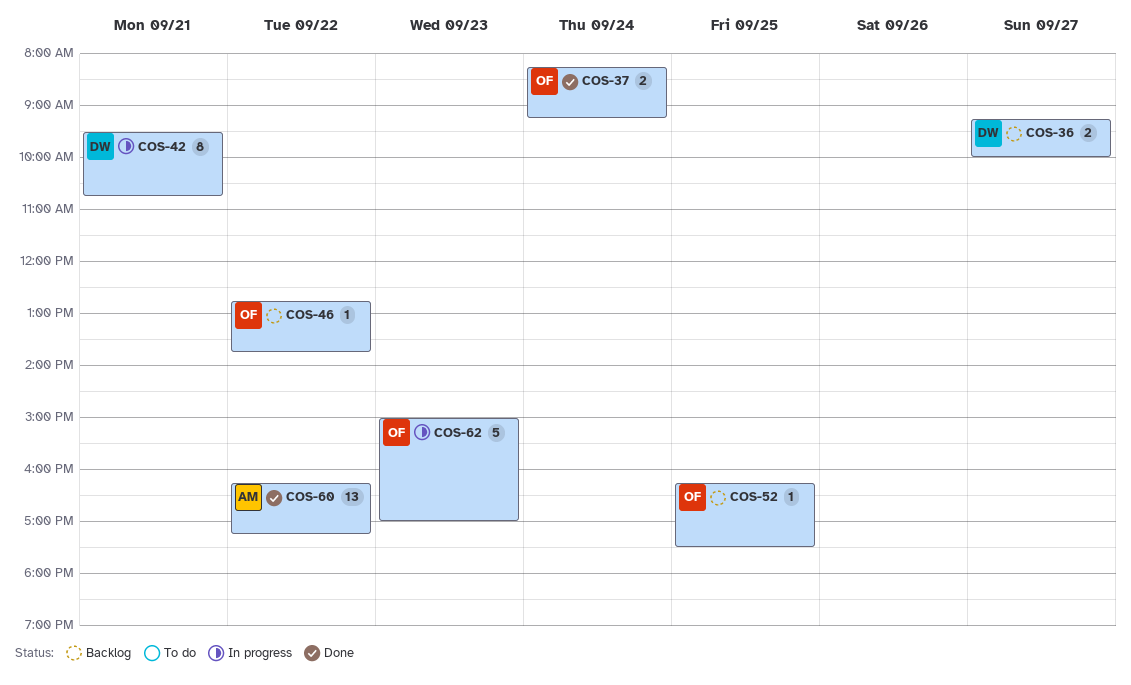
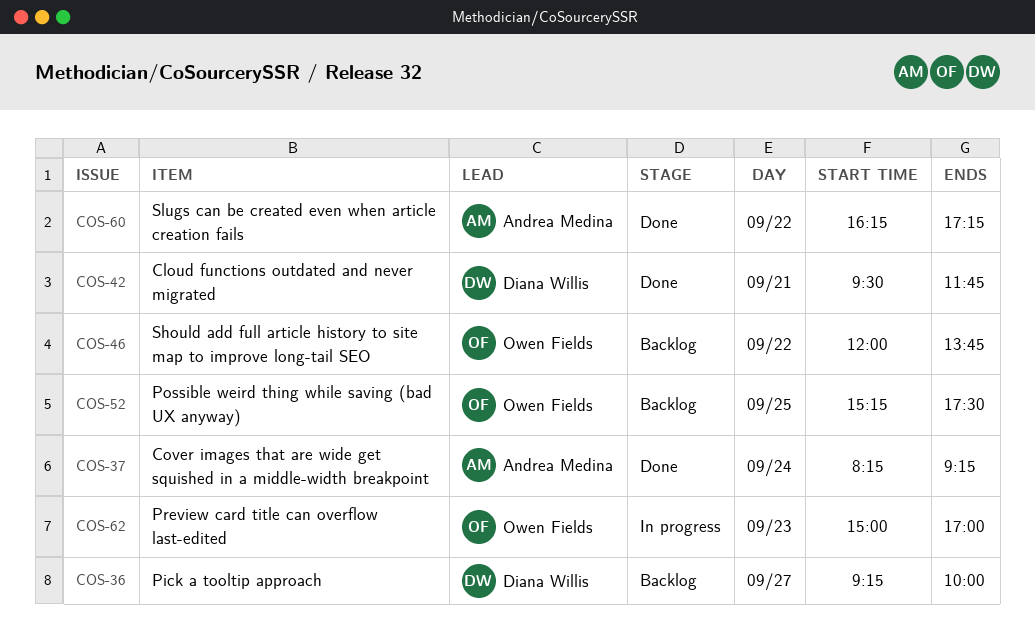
COS-37, owner: Owen Fields -> Andrea Medina
COS-42, status: In progress -> Done
COS-42, ends: 10:45 -> 11:45
COS-46, begins: 12:45 -> 12:00
COS-52, begins: 16:15 -> 15:15

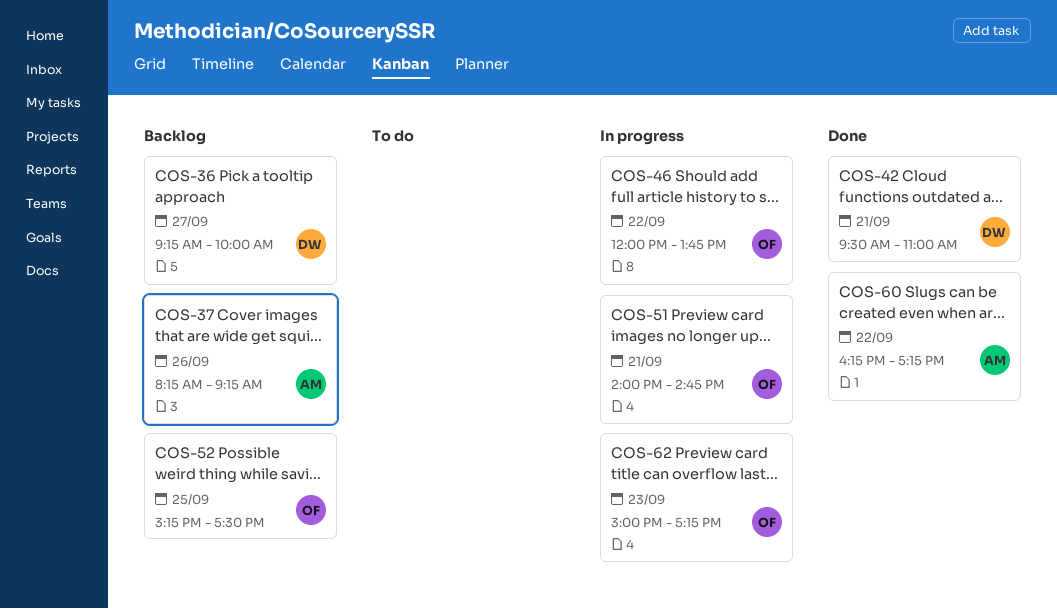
COS-37, status: Done -> Backlog
COS-37, day: Sep 24 -> Sep 26
COS-42, ends: 11:45 -> 11:00
COS-46, status: Backlog -> In progress
COS-51: none -> present
COS-62, ends: 17:00 -> 17:15

